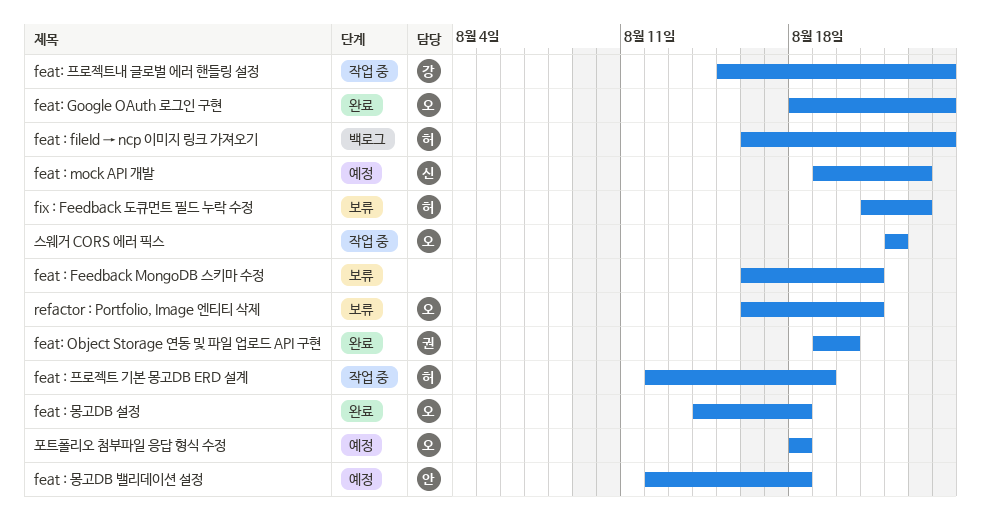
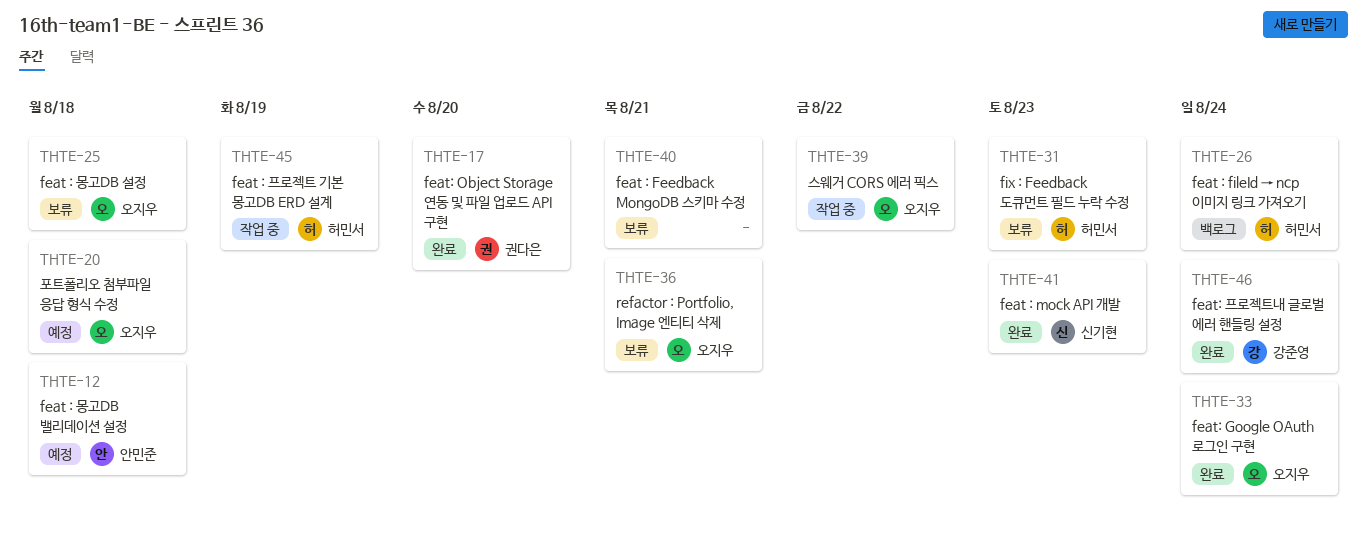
feat : mock API 개발, status: 예정 -> 완료
feat : 몽고DB 설정, status: 완료 -> 보류
feat: 프로젝트내 글로벌 에러 핸들링 설정, status: 작업 중 -> 완료

